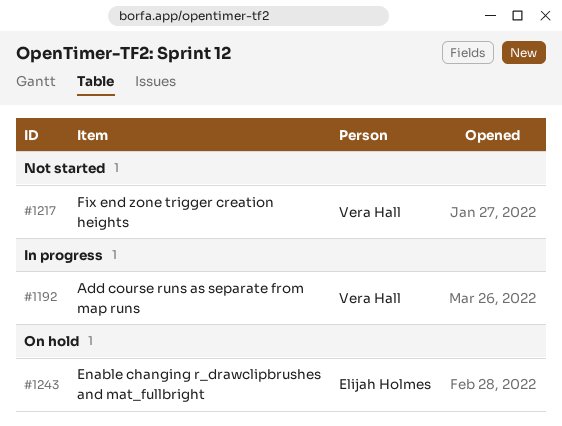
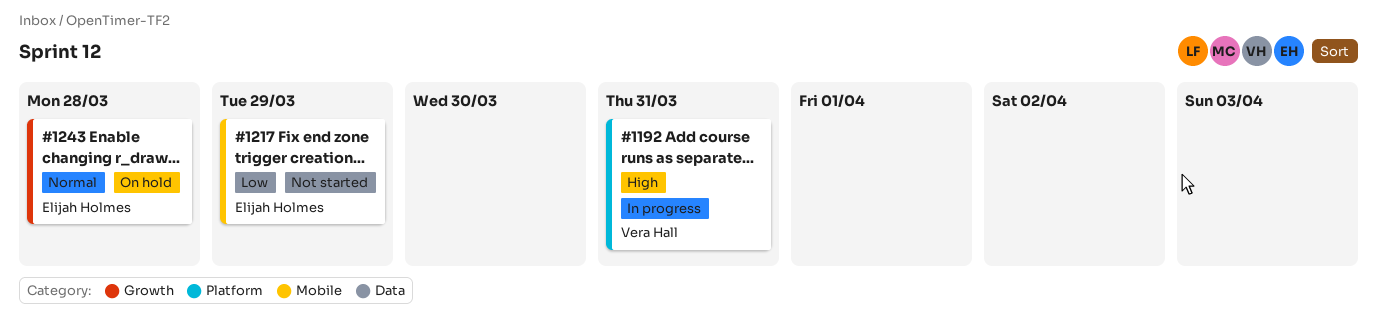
#1217, owner: Vera Hall -> Elijah Holmes

